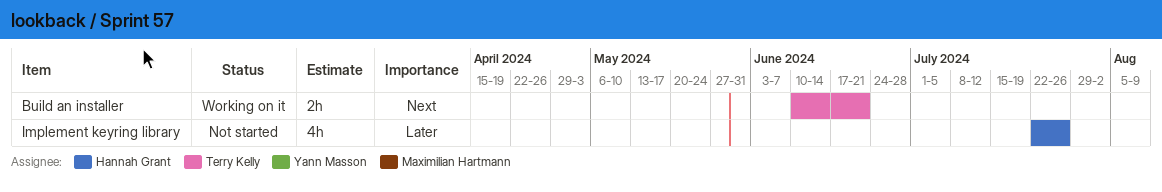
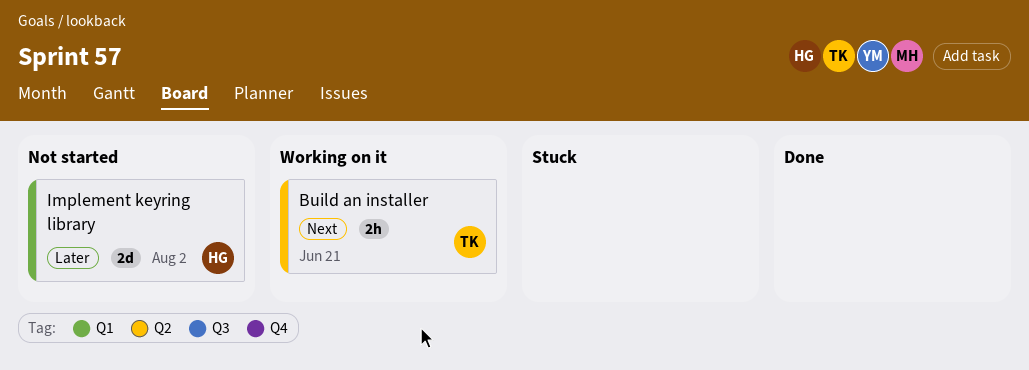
Implement keyring library, estimate: 4h -> 2d
Implement keyring library, due: Jul 26 -> Aug 2

